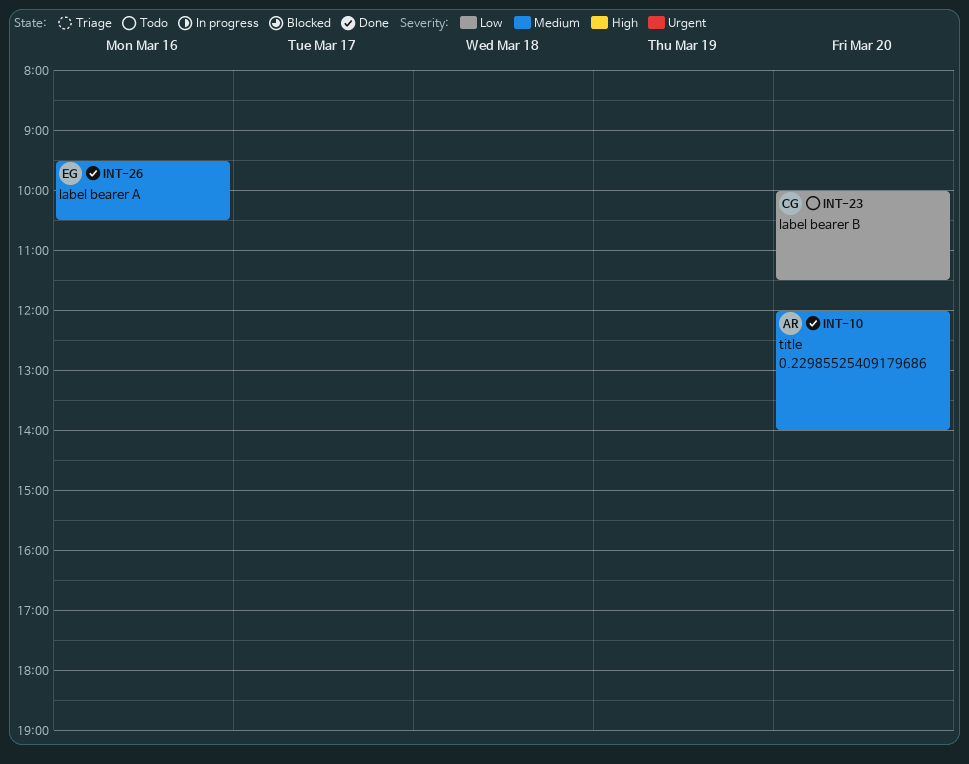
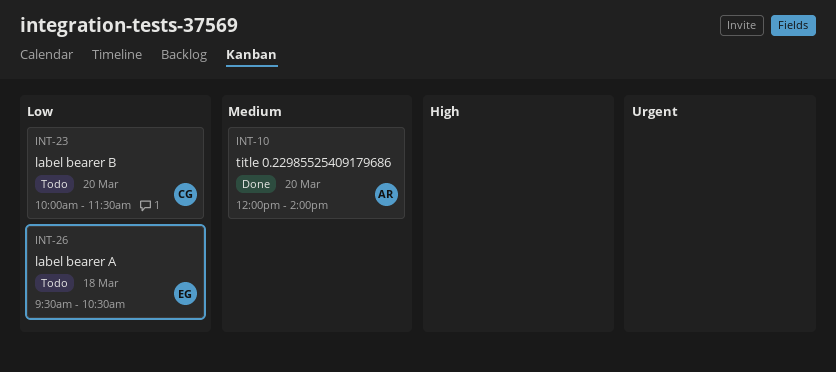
INT-26, status: Done -> Todo
INT-26, priority: Medium -> Low
INT-26, day: Mar 16 -> Mar 18

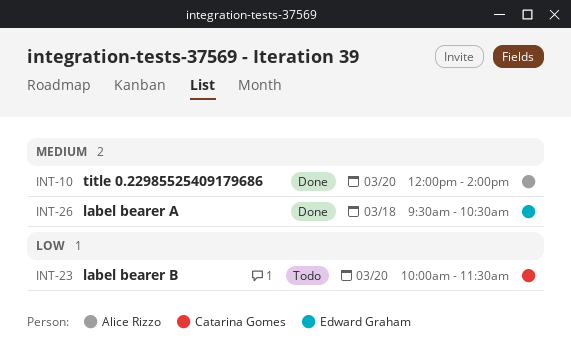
INT-26, status: Todo -> Done
INT-26, priority: Low -> Medium

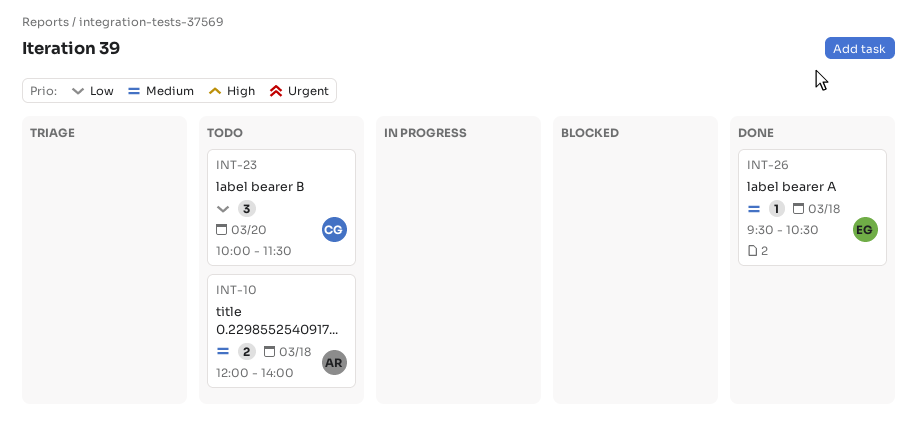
INT-10, status: Done -> Todo
INT-10, day: Mar 20 -> Mar 18

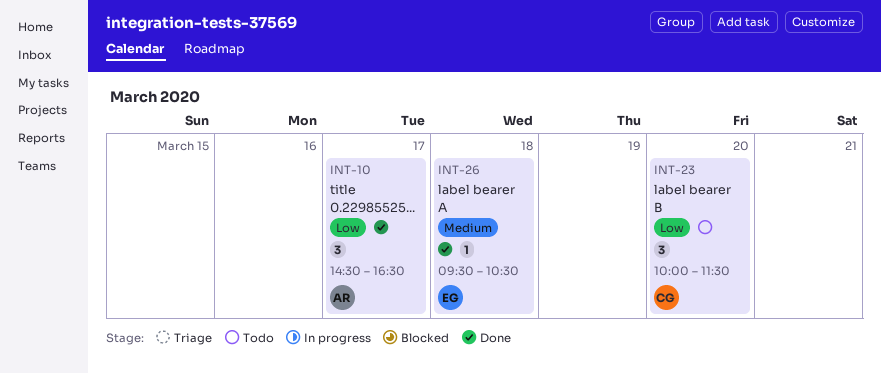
INT-10, status: Todo -> Done
INT-10, priority: Medium -> Low
INT-10, estimate: 2 -> 3
INT-10, day: Mar 18 -> Mar 17
INT-10, begins: 12:00 -> 14:30
INT-10, ends: 14:00 -> 16:30

